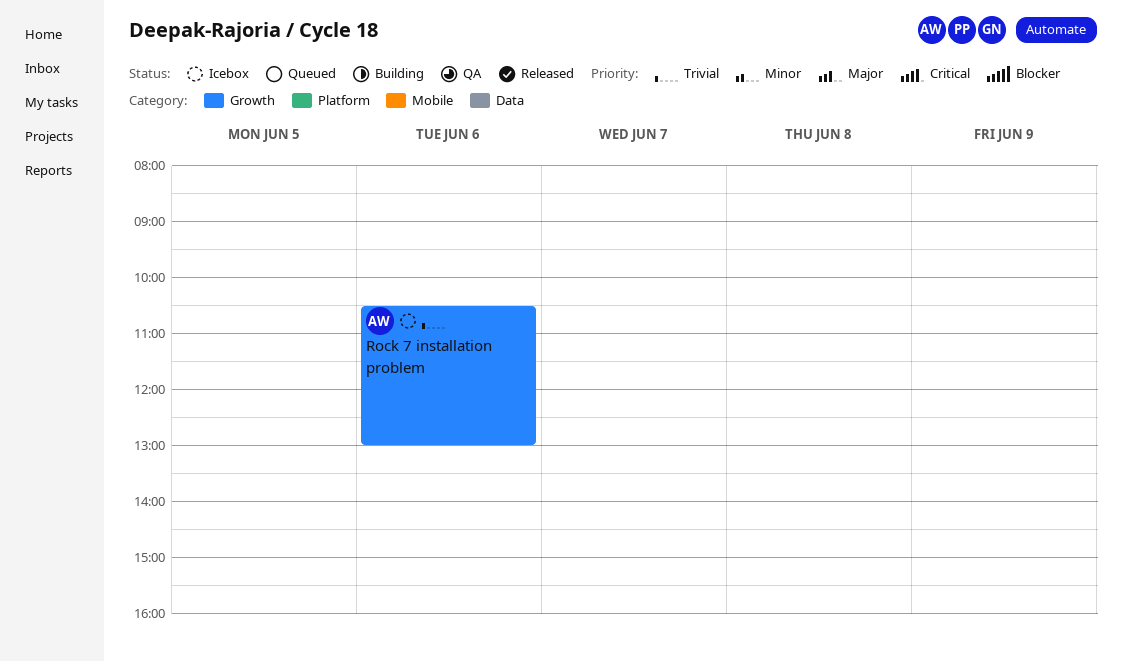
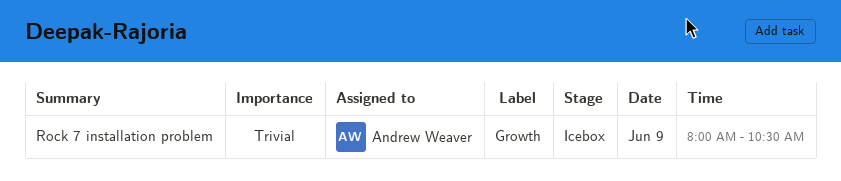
Rock 7 installation problem, day: Jun 6 -> Jun 9
Rock 7 installation problem, begins: 10:30 -> 08:00
Rock 7 installation problem, ends: 13:00 -> 10:30

